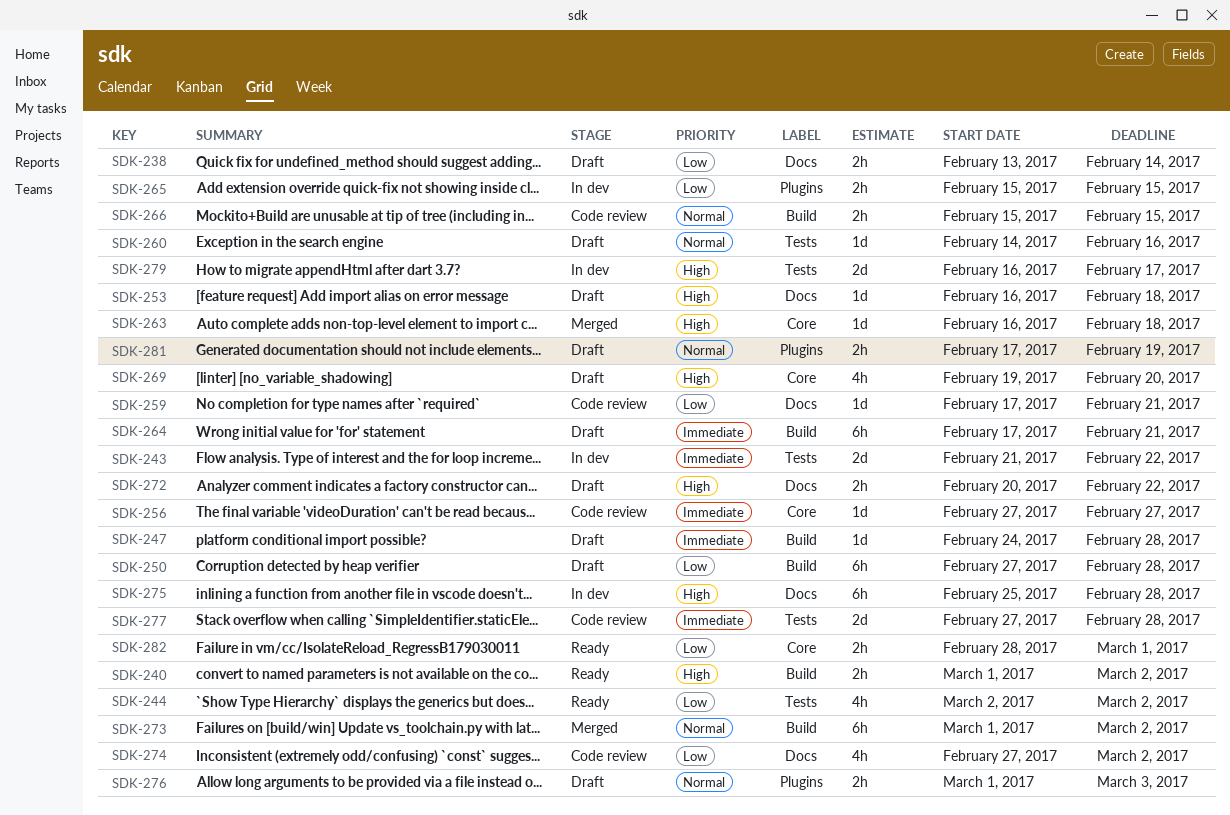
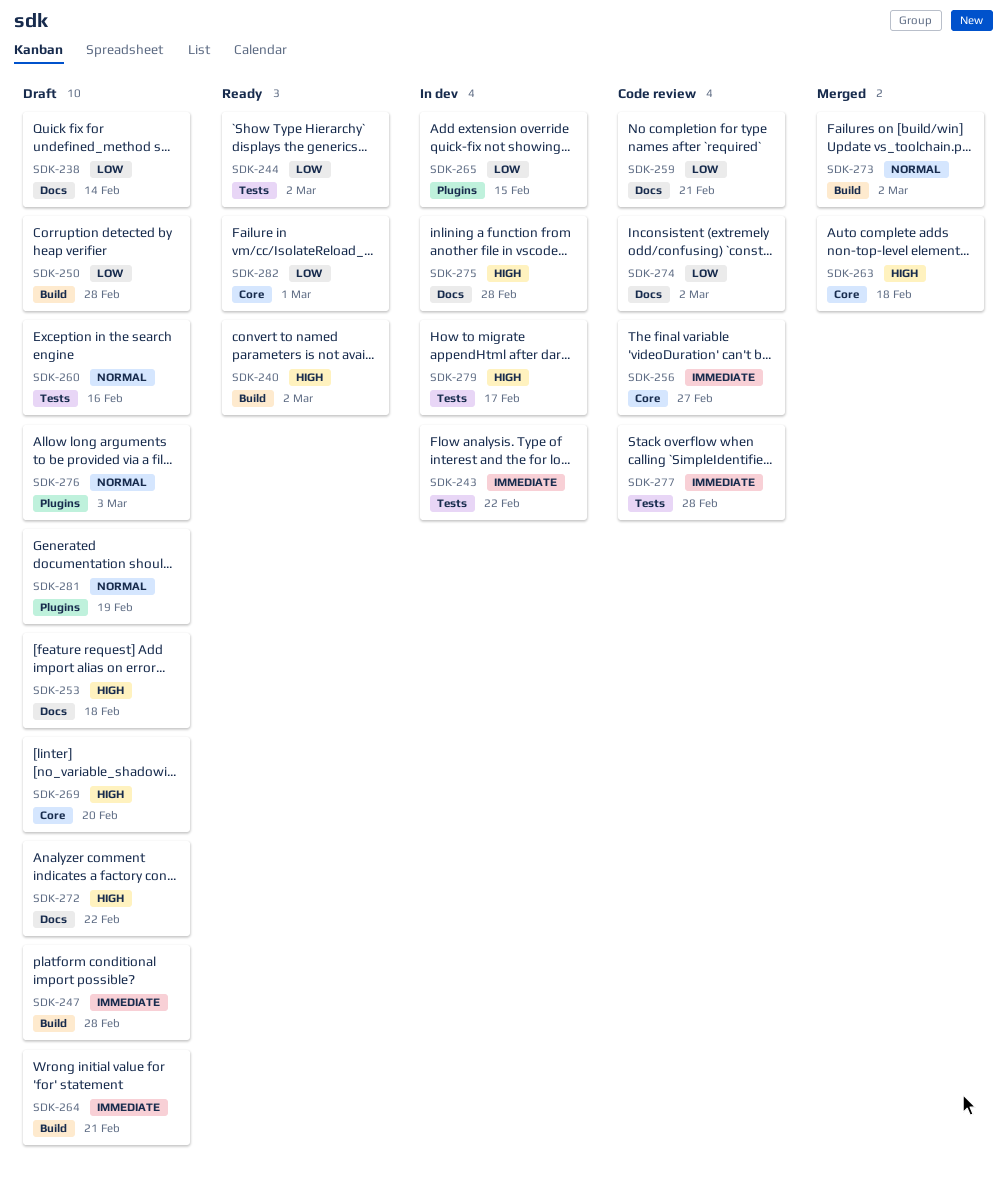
SDK-266: present -> none

